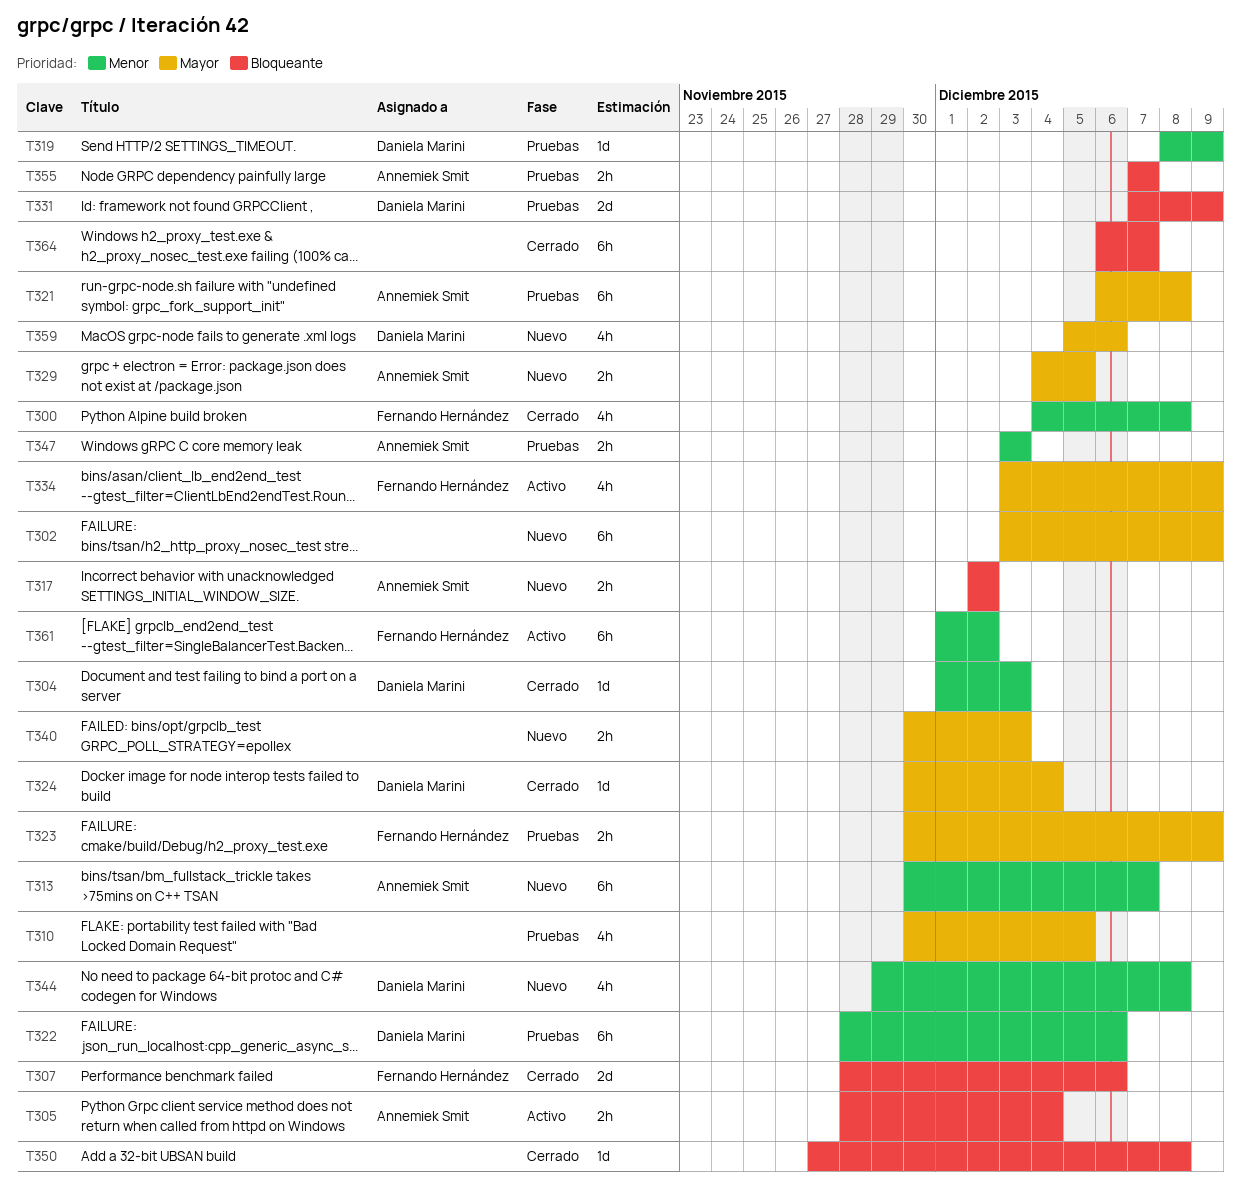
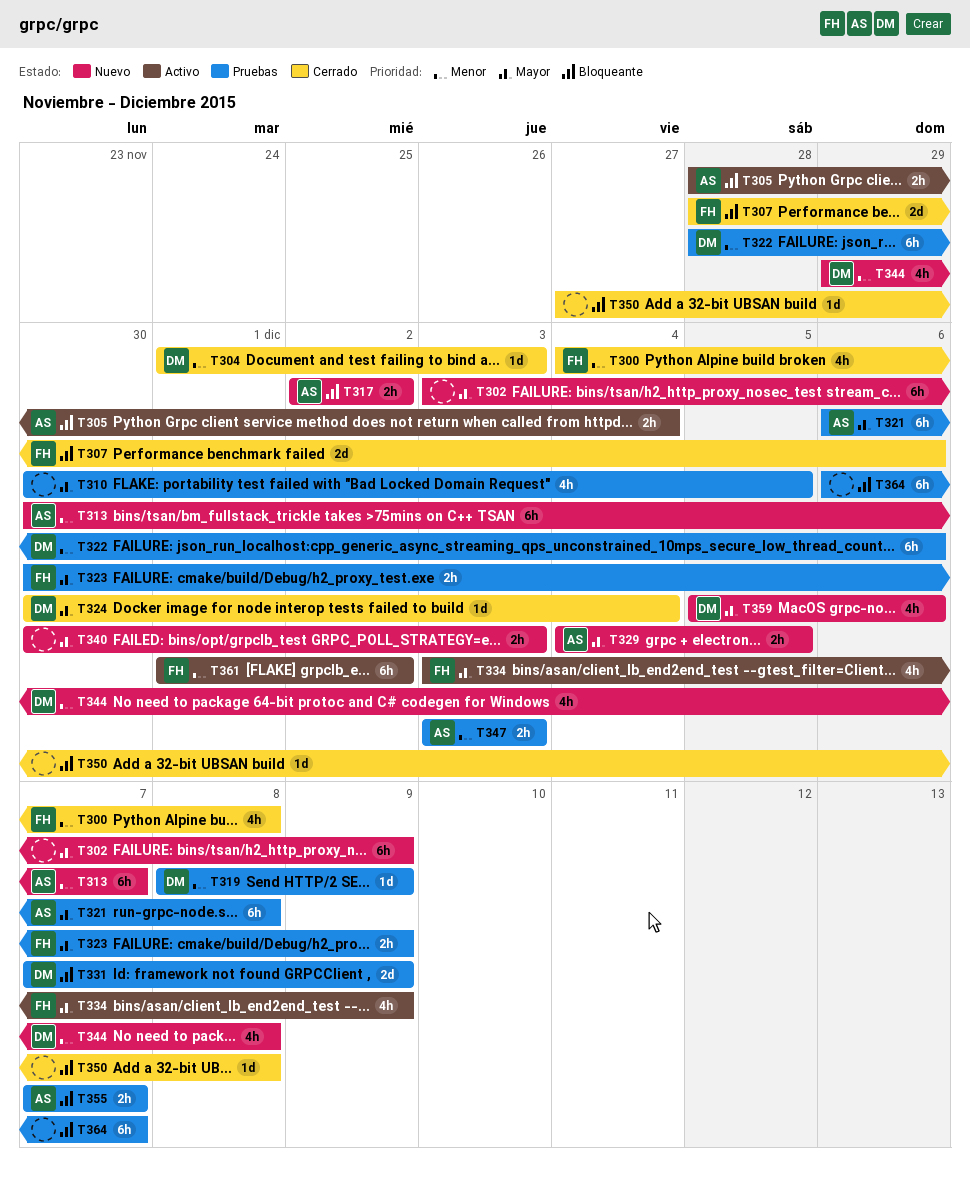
T364, status: Cerrado -> Pruebas

